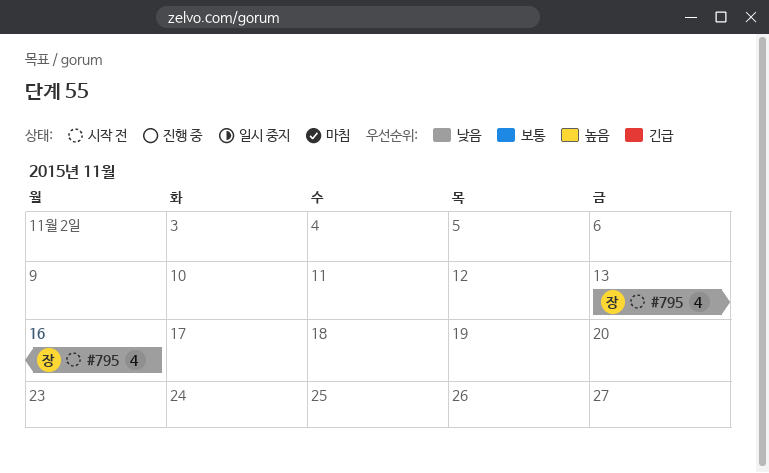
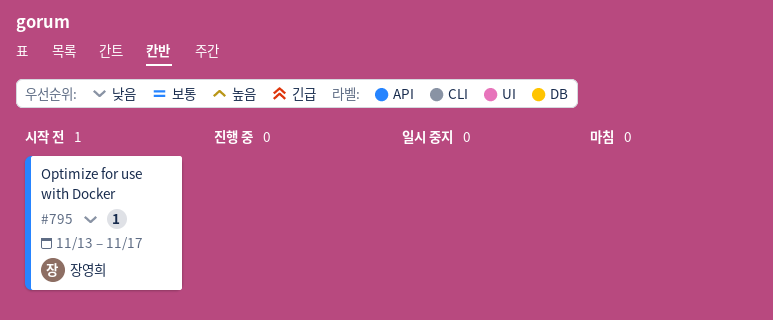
#795, estimate: 4 -> 1
#795, due: Nov 16 -> Nov 17

